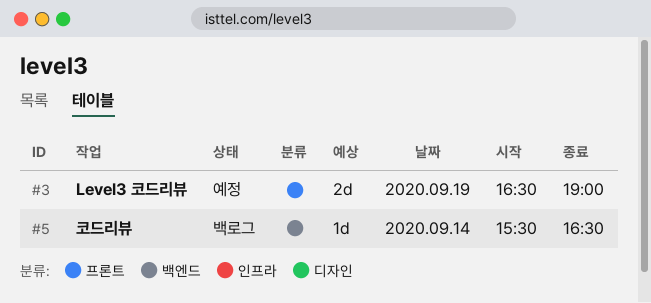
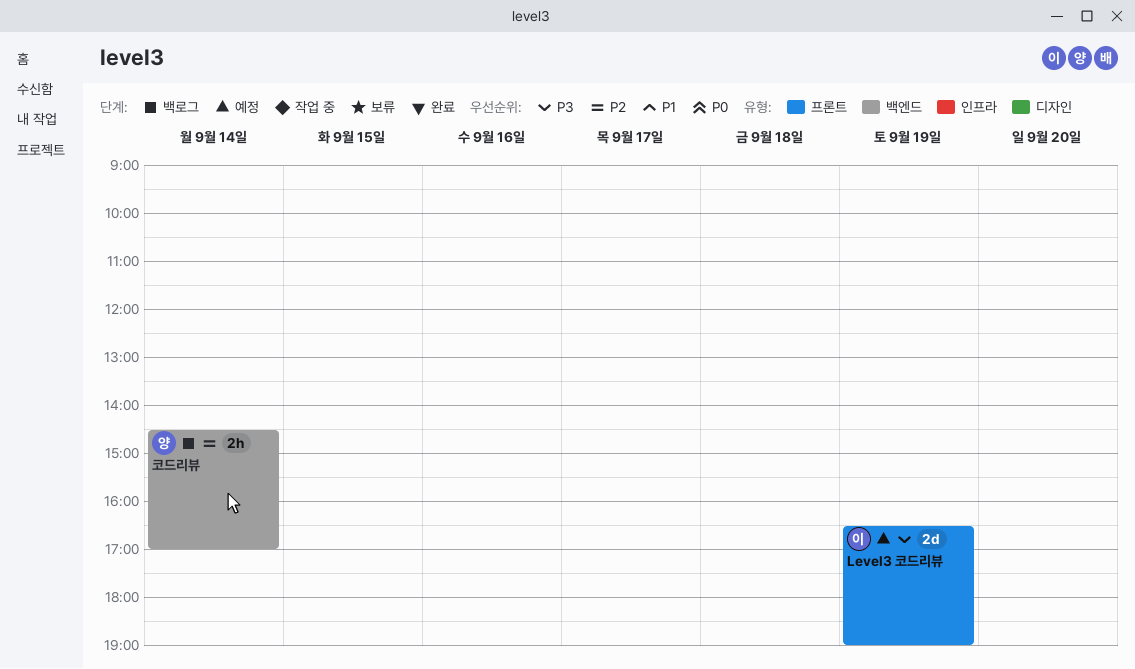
코드리뷰, estimate: 1d -> 2h
코드리뷰, begins: 15:30 -> 14:30
코드리뷰, ends: 16:30 -> 17:00

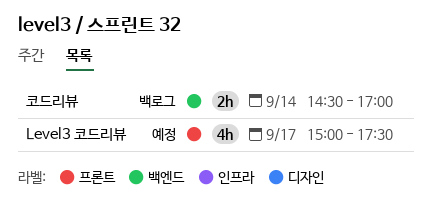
Level3 코드리뷰, estimate: 2d -> 4h
Level3 코드리뷰, day: Sep 19 -> Sep 17
Level3 코드리뷰, begins: 16:30 -> 15:00
Level3 코드리뷰, ends: 19:00 -> 17:30

